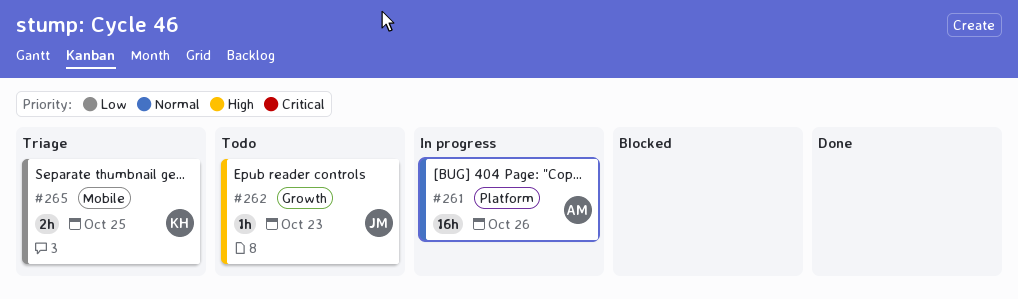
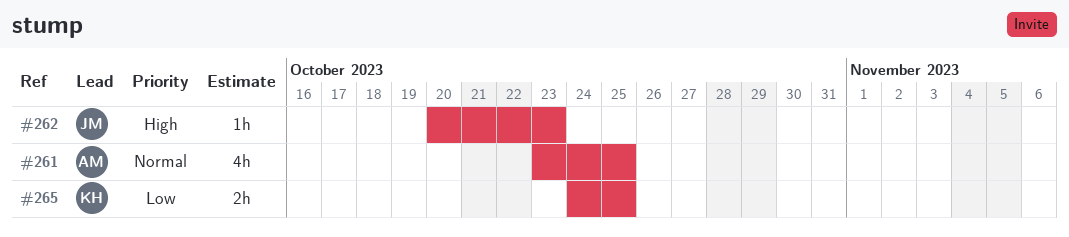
#261, estimate: 16h -> 4h
#261, due: Oct 26 -> Oct 25

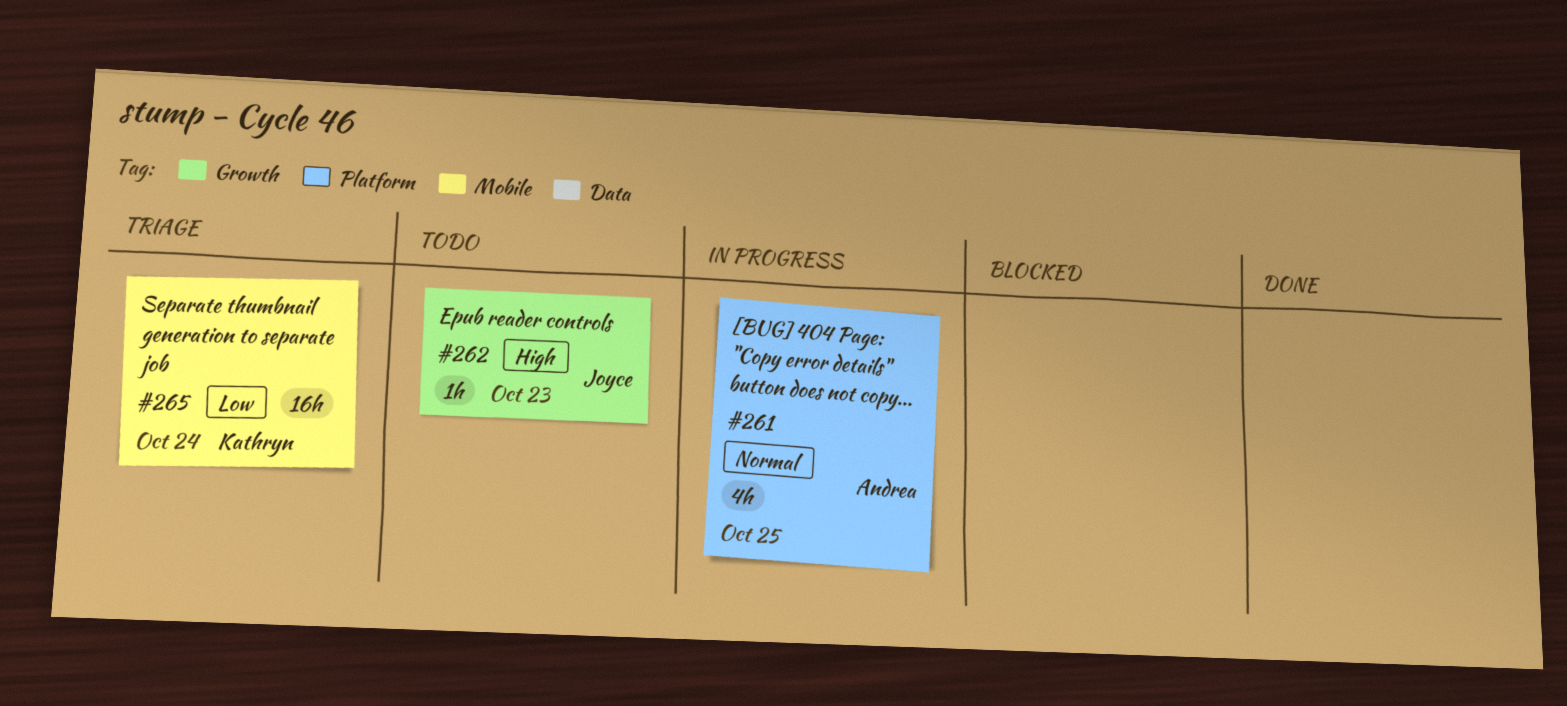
#265, estimate: 2h -> 16h
#265, due: Oct 25 -> Oct 24

